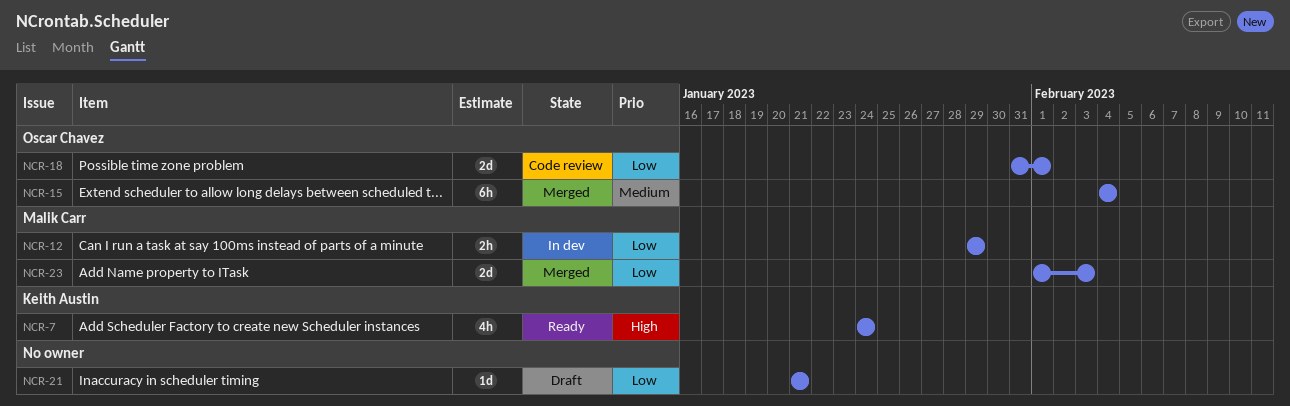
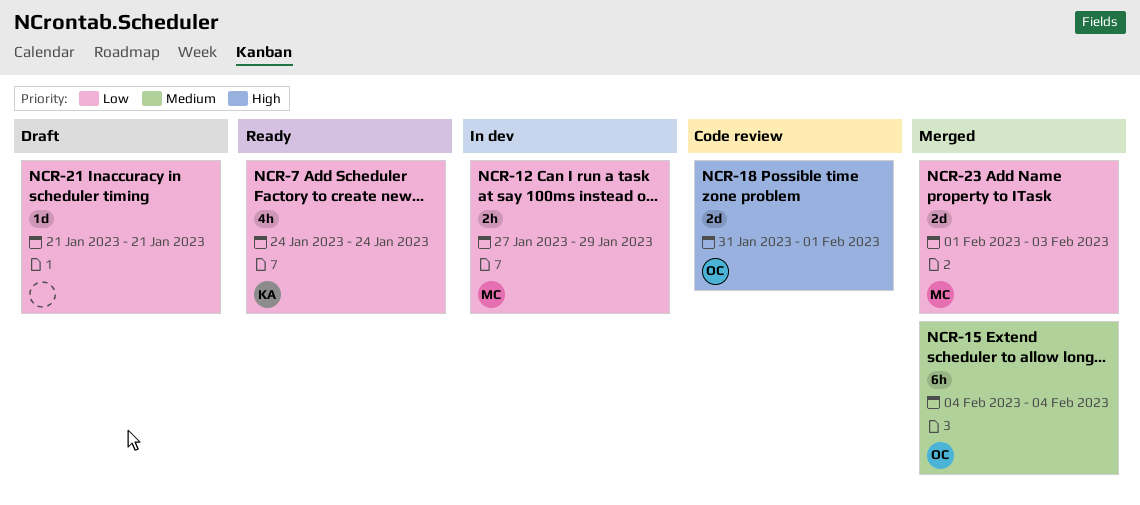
NCR-7, priority: High -> Low
NCR-12, start: Jan 29 -> Jan 27
NCR-18, priority: Low -> High

